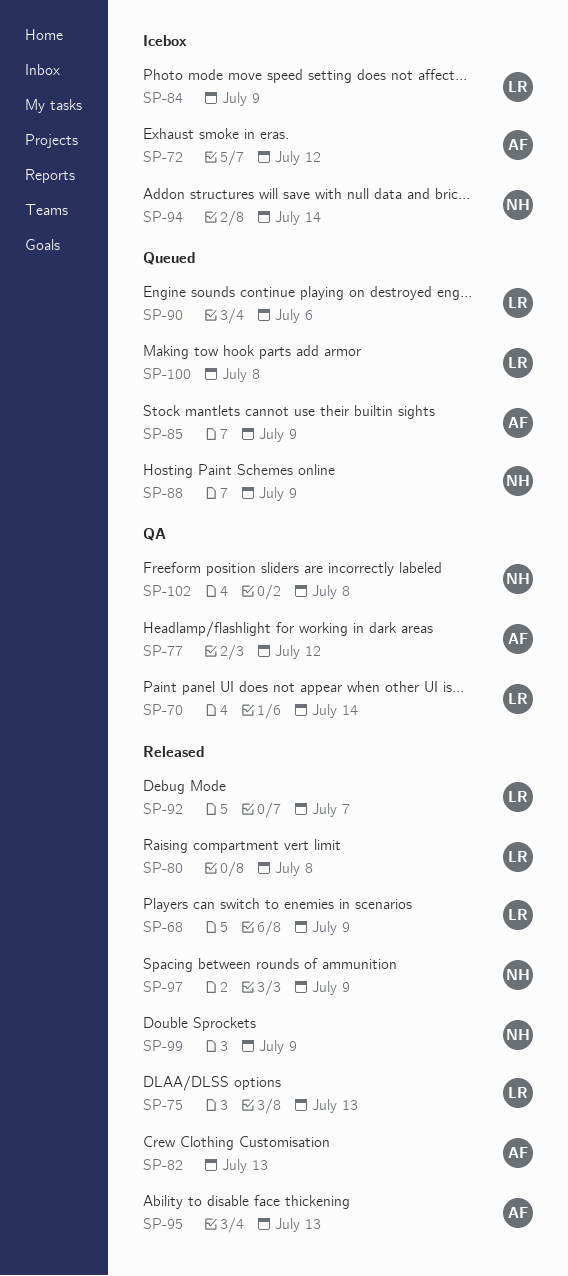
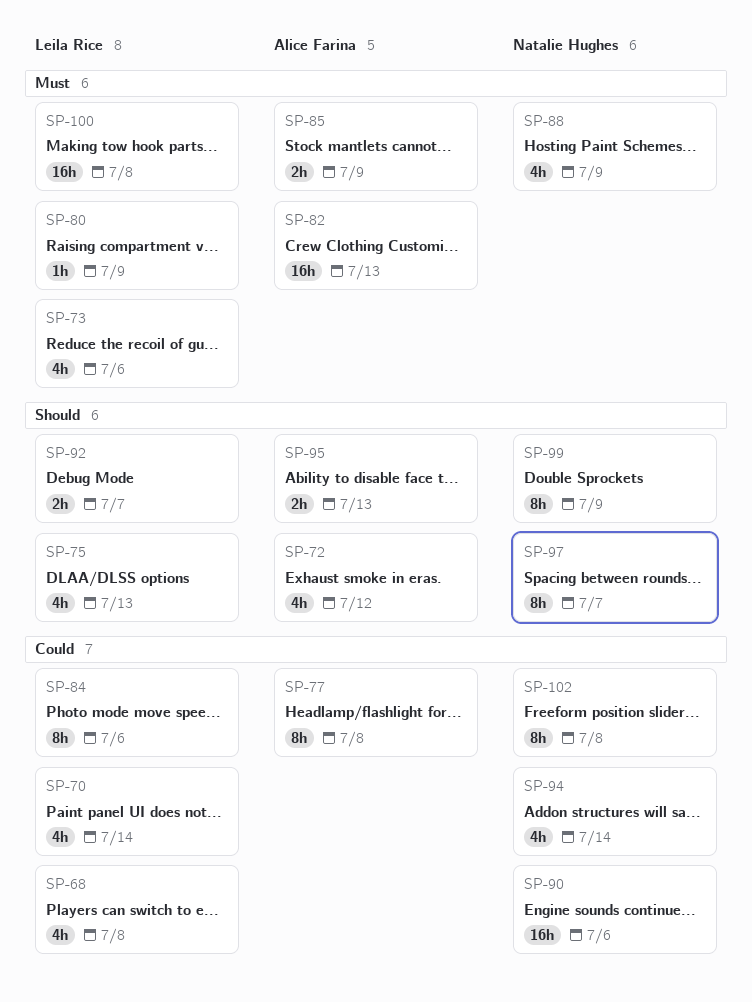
SP-68, due: Jul 9 -> Jul 8
SP-73: none -> present
SP-77, due: Jul 12 -> Jul 8
SP-80, due: Jul 8 -> Jul 9
SP-84, due: Jul 9 -> Jul 6
SP-90, owner: Leila Rice -> Natalie Hughes
SP-97, due: Jul 9 -> Jul 7

